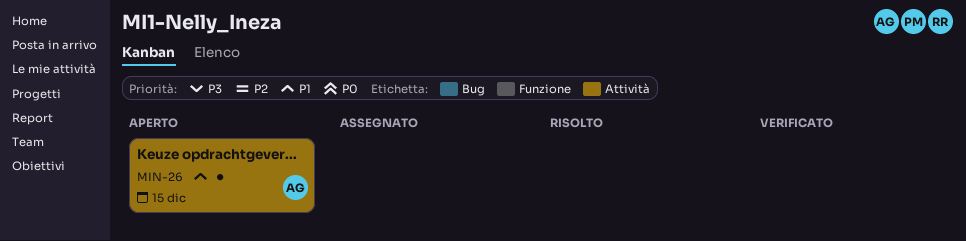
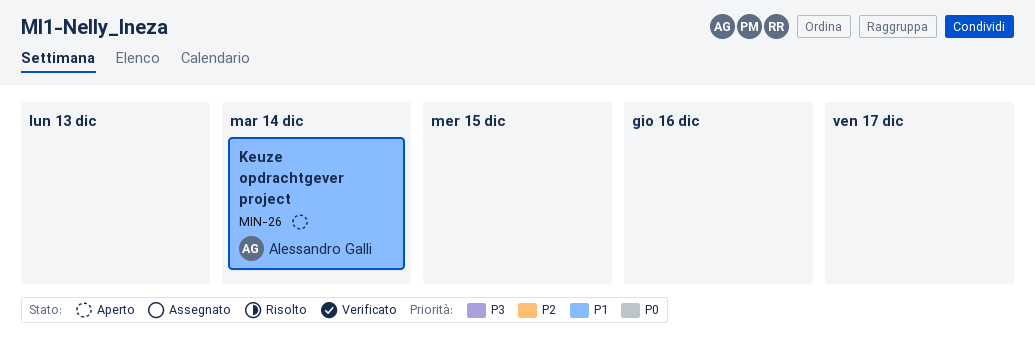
MIN-26, due: Dec 15 -> Dec 14

